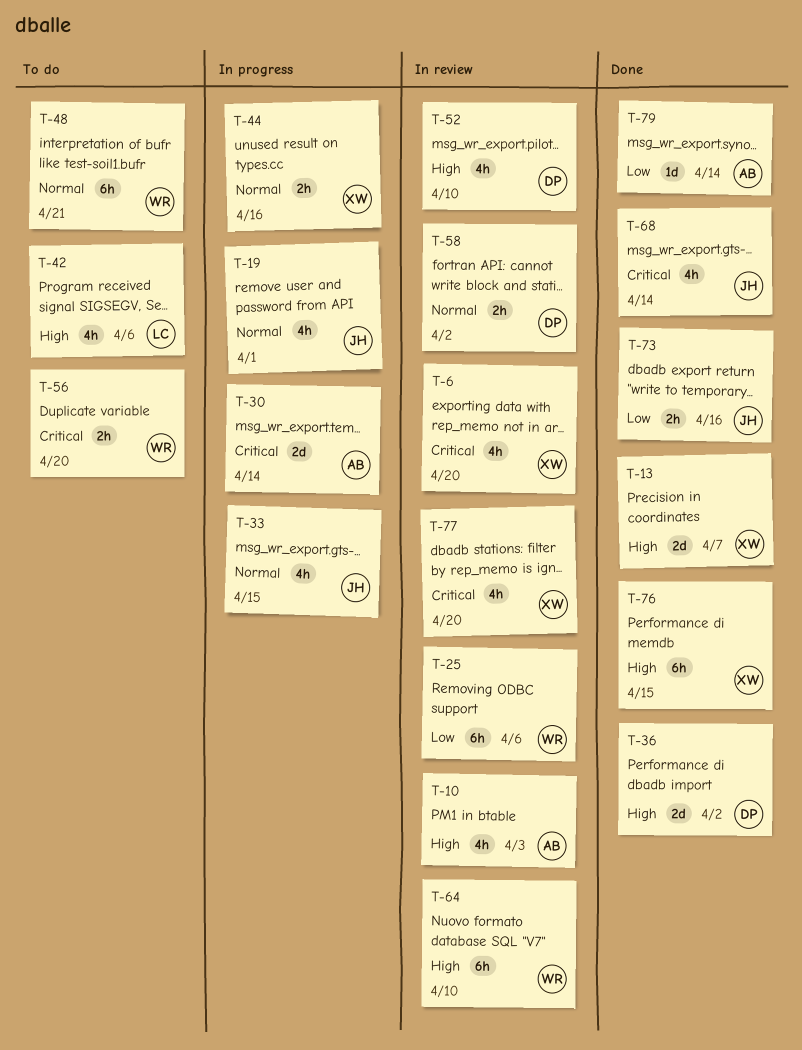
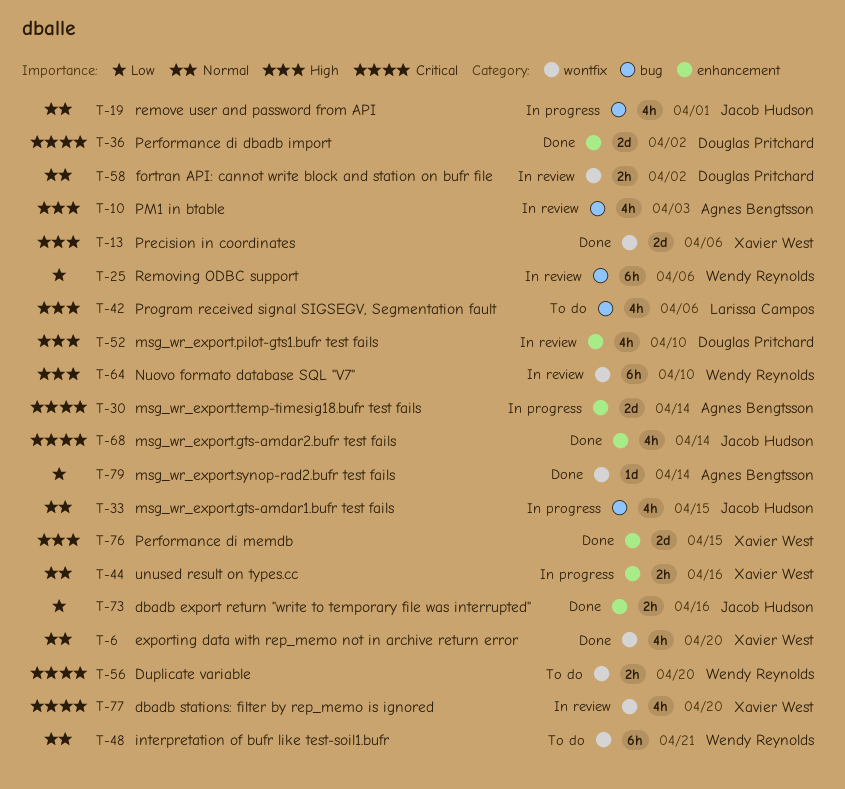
T-6, status: In review -> Done
T-6, priority: Critical -> Normal
T-13, due: Apr 7 -> Apr 6
T-36, priority: High -> Critical
T-76, estimate: 6h -> 2d

